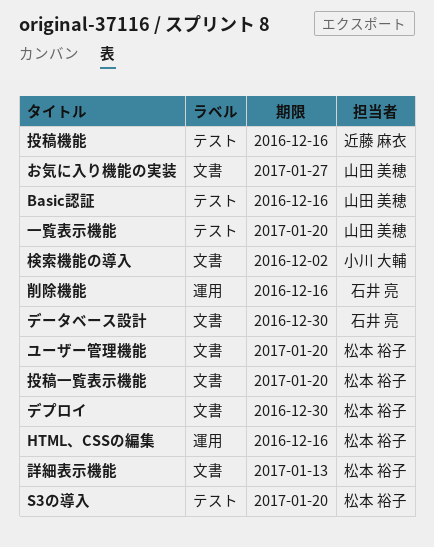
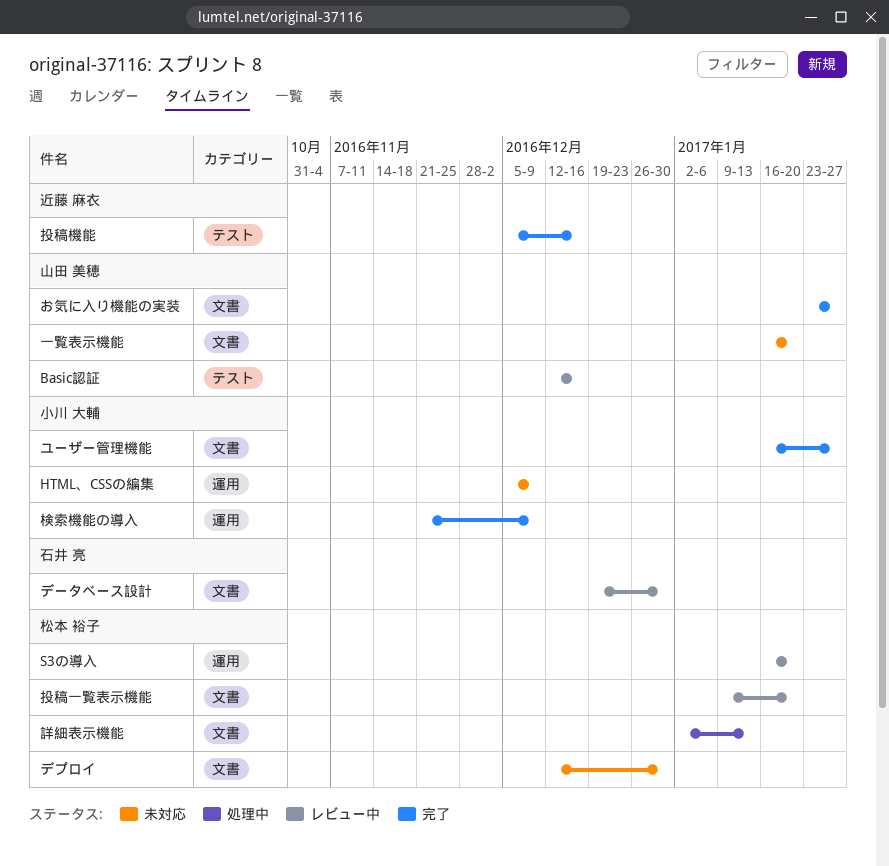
HTML、CSSの編集, owner: 松本 裕子 -> 小川 大輔
HTML、CSSの編集, due: Dec 16 -> Dec 9
S3の導入, label: テスト -> 運用
ユーザー管理機能, owner: 松本 裕子 -> 小川 大輔
ユーザー管理機能, due: Jan 20 -> Jan 27
一覧表示機能, label: テスト -> 文書
削除機能: present -> none
検索機能の導入, label: 文書 -> 運用
検索機能の導入, due: Dec 2 -> Dec 9

